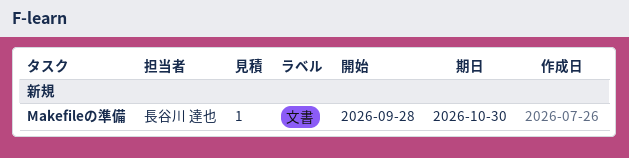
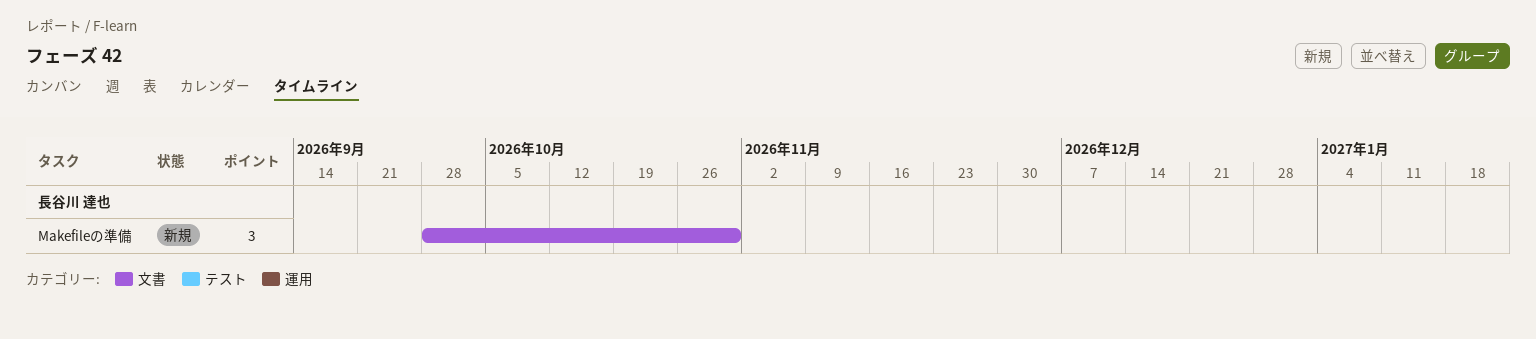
Makefileの準備, estimate: 1 -> 3

